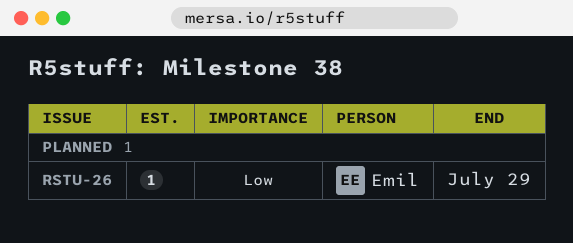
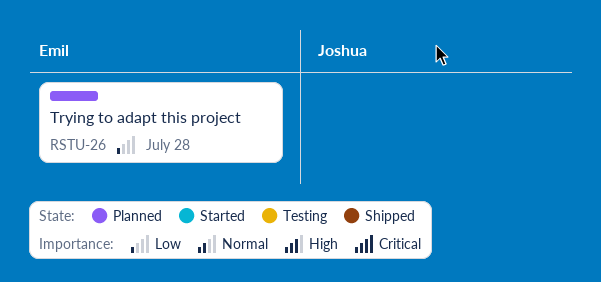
RSTU-26, due: Jul 29 -> Jul 28

